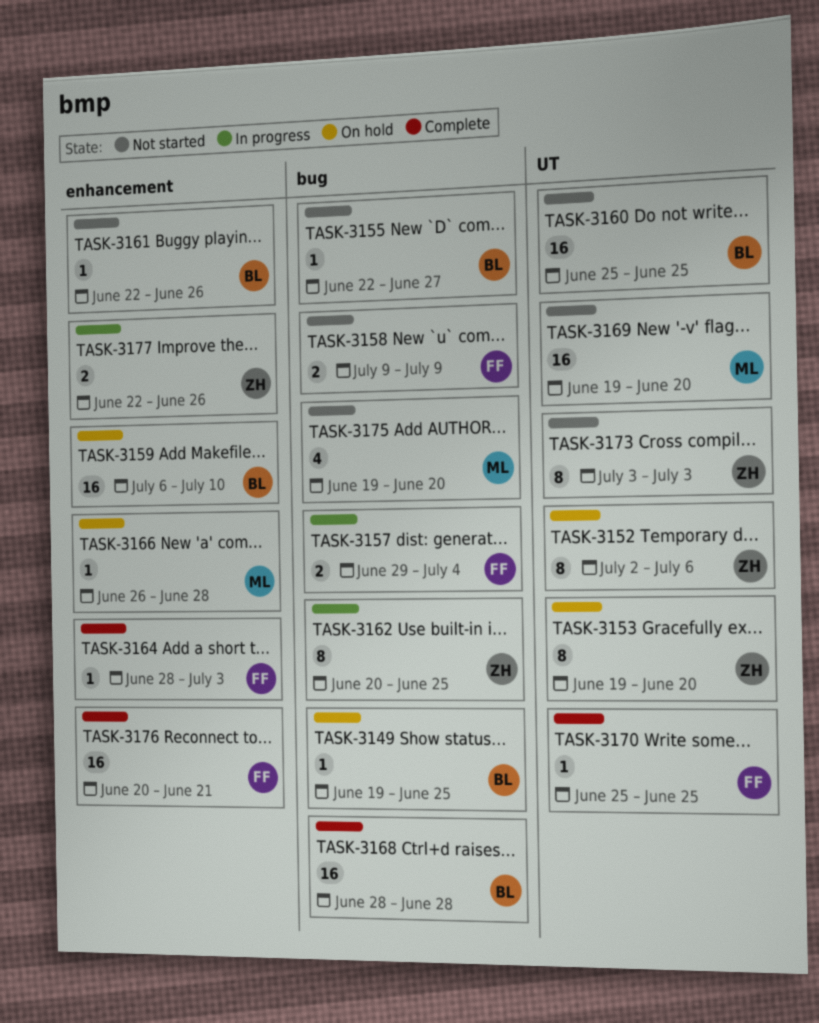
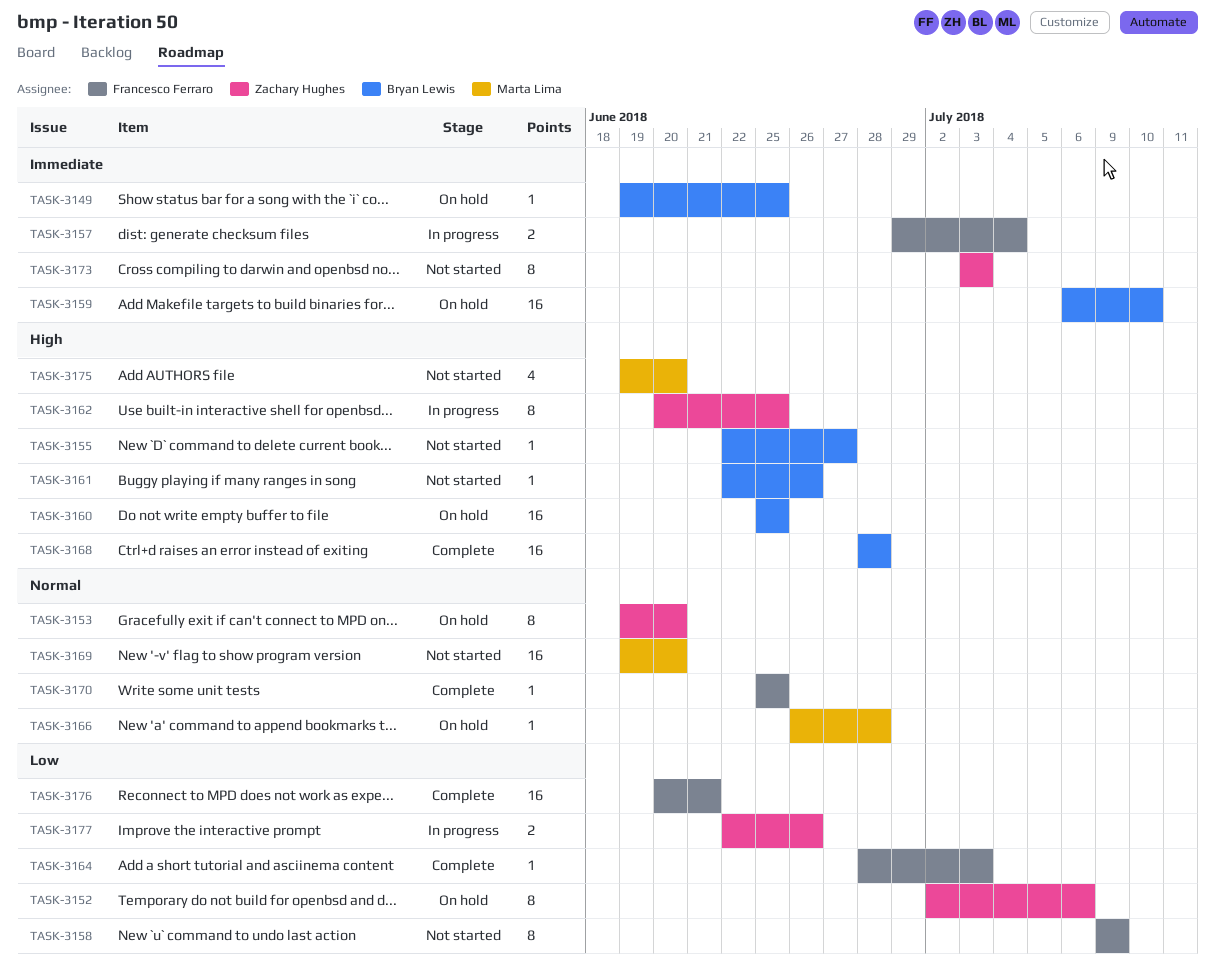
TASK-3158, estimate: 2 -> 8
TASK-3160, status: Not started -> On hold

